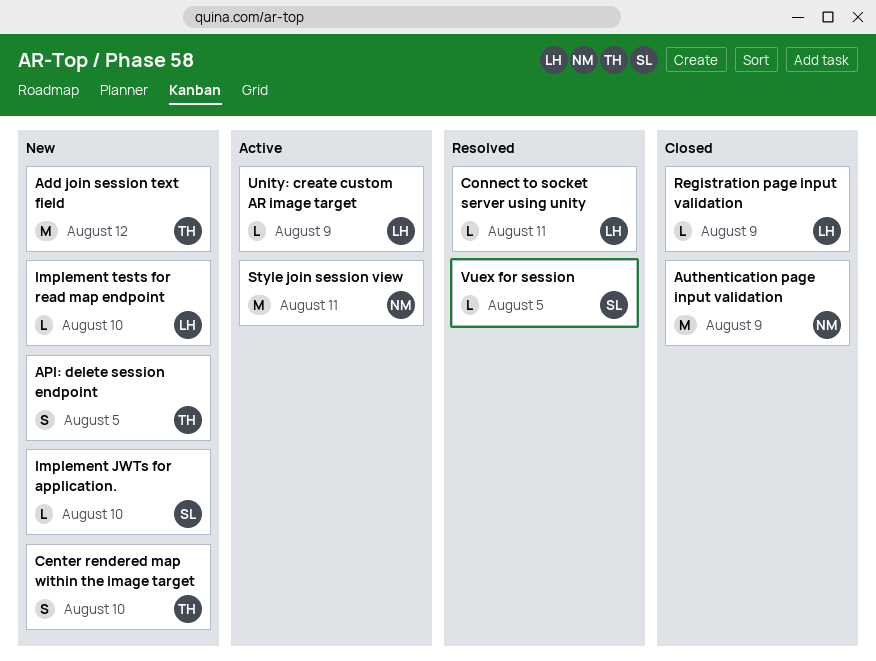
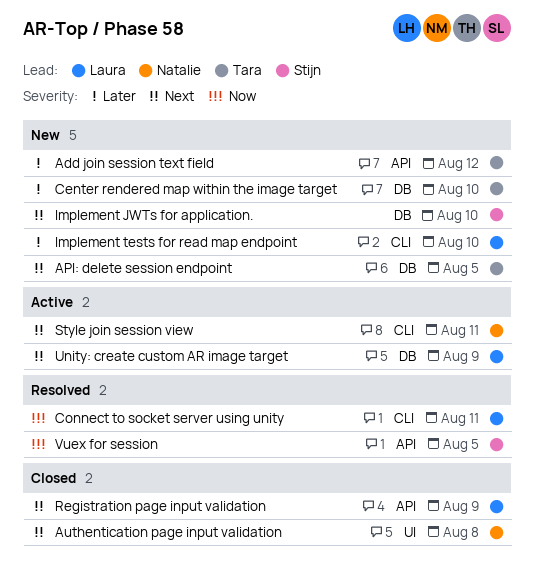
Authentication page input validation, due: Aug 9 -> Aug 8

